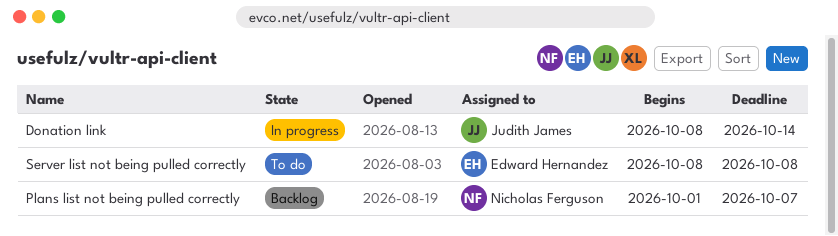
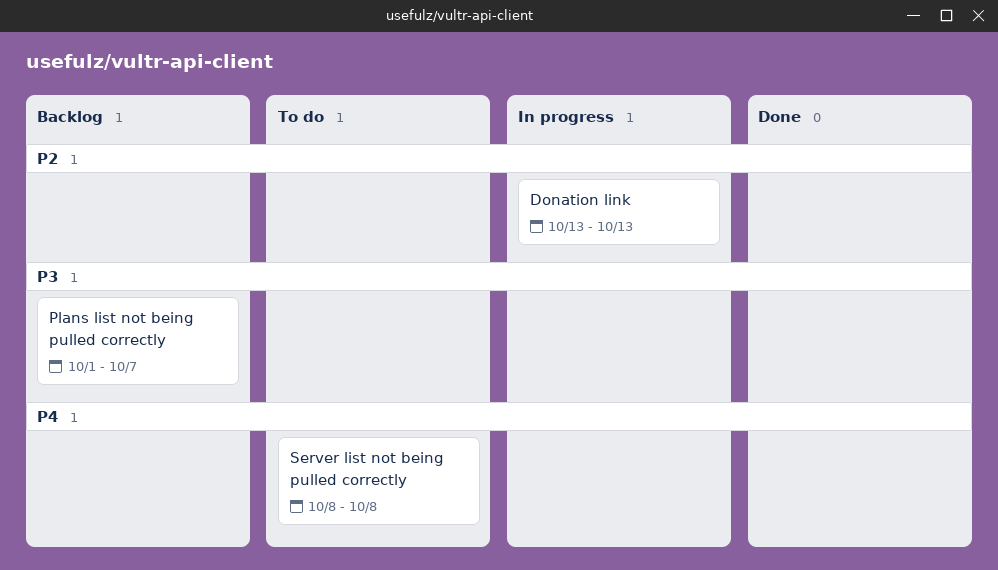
Donation link, start: Oct 8 -> Oct 13
Donation link, due: Oct 14 -> Oct 13

